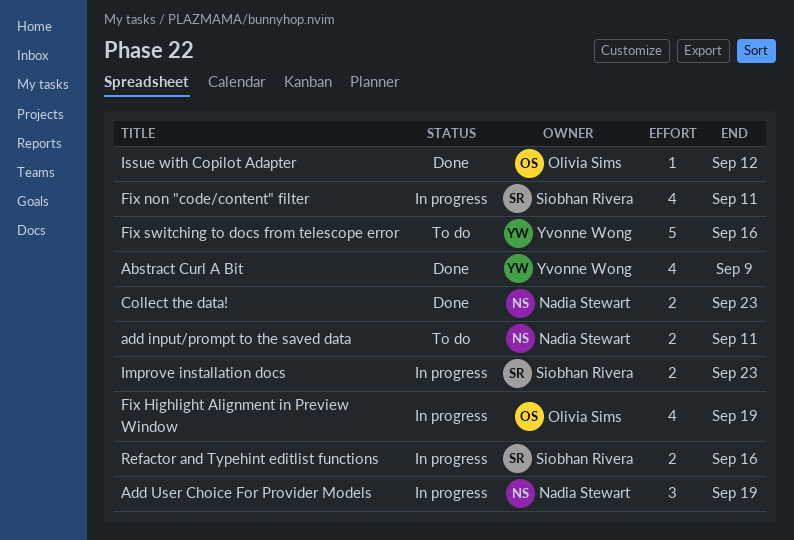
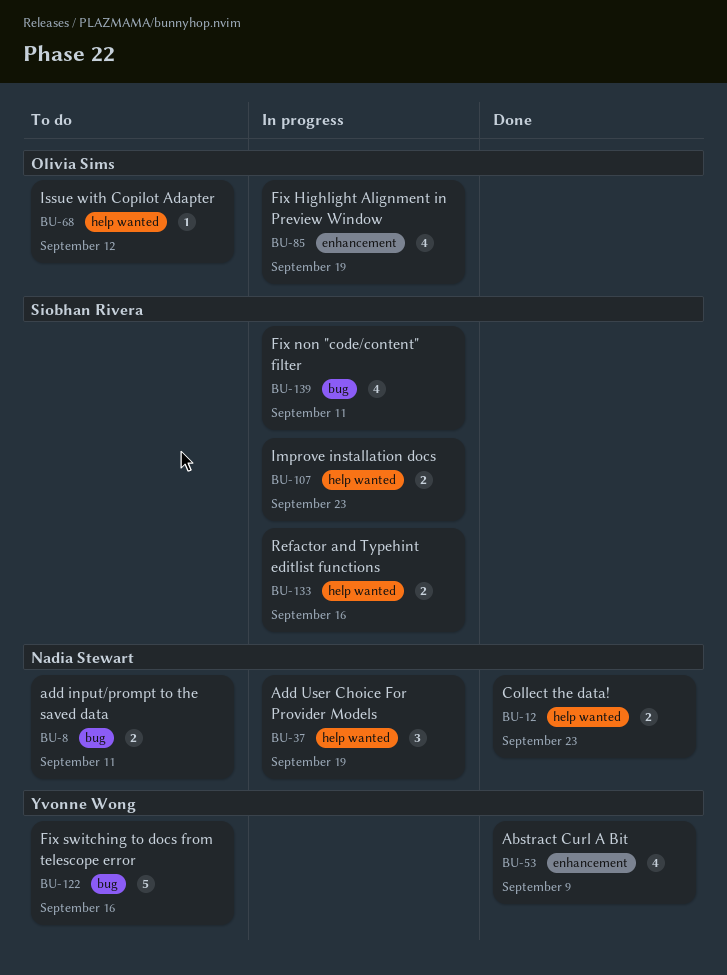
Issue with Copilot Adapter, status: Done -> To do

